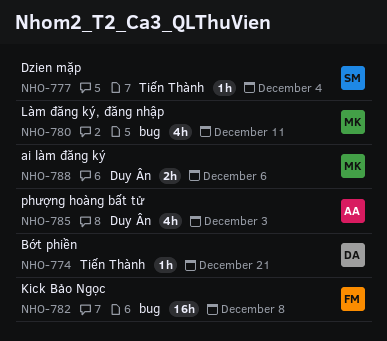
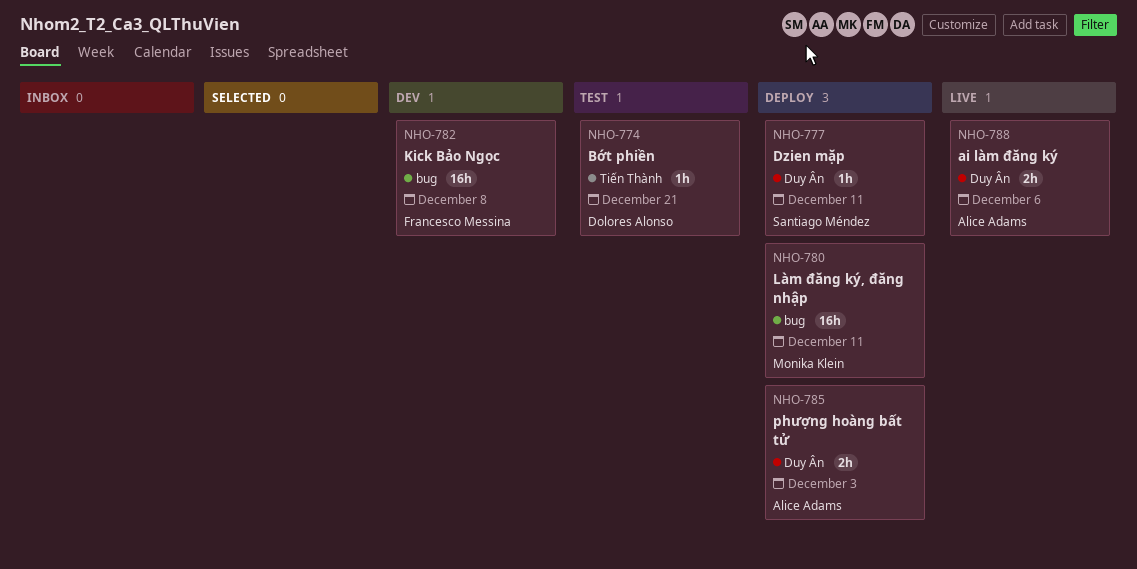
NHO-777, label: Tiến Thành -> Duy Ân
NHO-777, due: Dec 4 -> Dec 11
NHO-780, estimate: 4h -> 16h
NHO-785, estimate: 4h -> 2h
NHO-788, owner: Monika Klein -> Alice Adams

